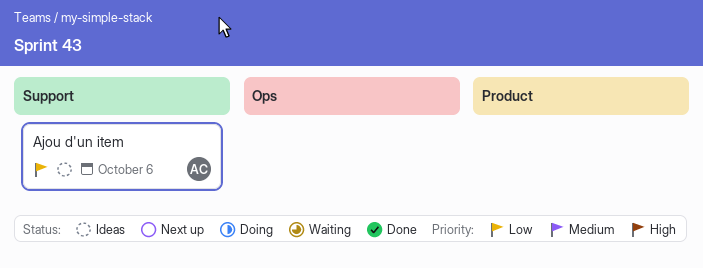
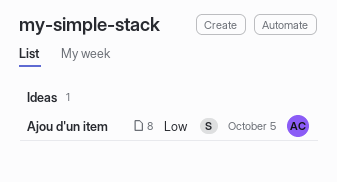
Ajou d'un item, due: Oct 6 -> Oct 5

